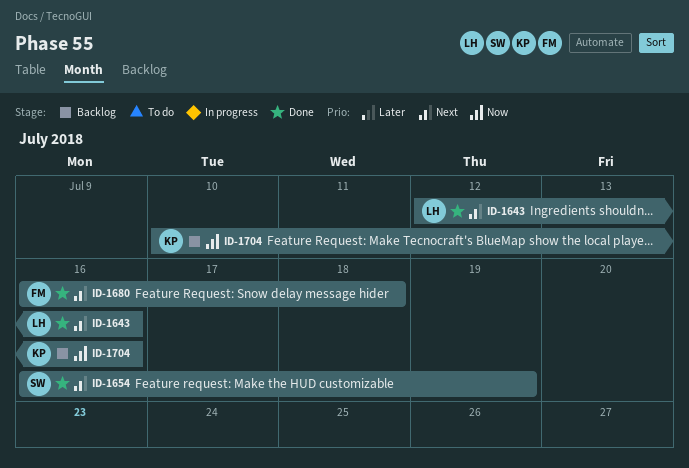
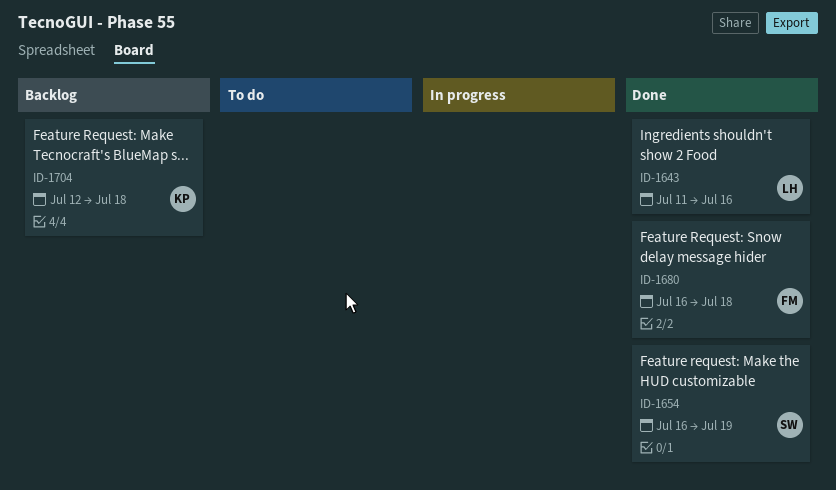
ID-1643, start: Jul 12 -> Jul 11
ID-1704, start: Jul 10 -> Jul 12
ID-1704, due: Jul 16 -> Jul 18

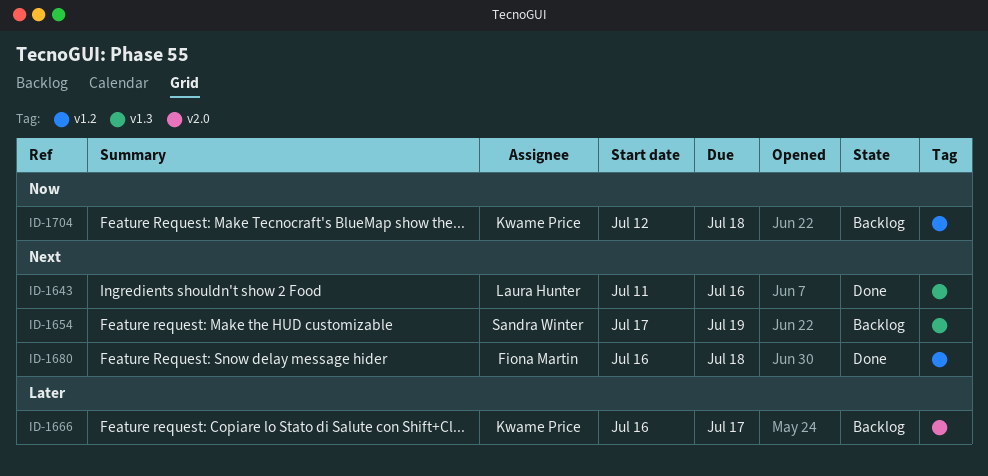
ID-1654, status: Done -> Backlog
ID-1654, start: Jul 16 -> Jul 17
ID-1666: none -> present

